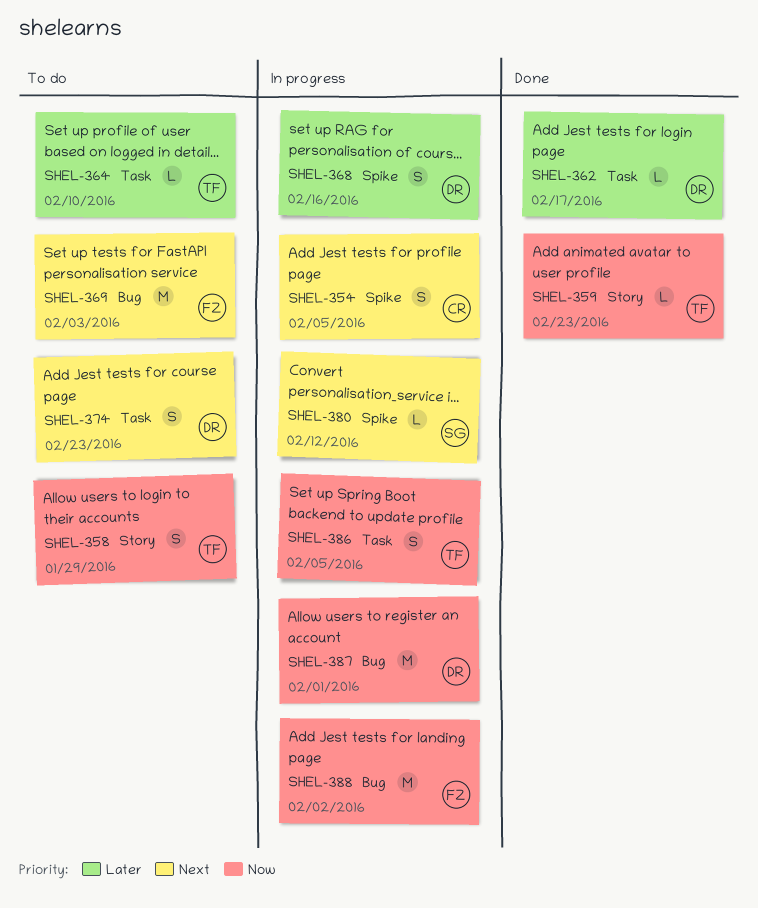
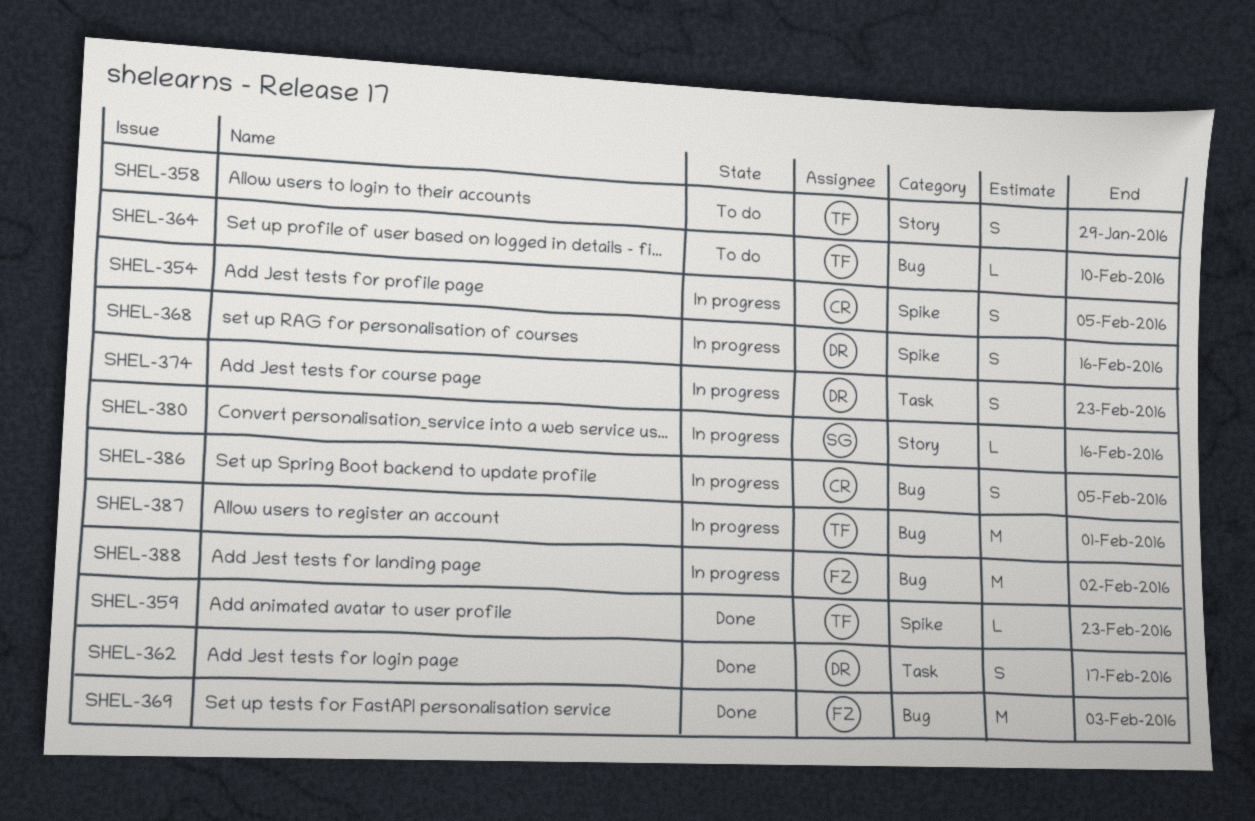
SHEL-359, label: Story -> Spike
SHEL-362, estimate: L -> S
SHEL-364, label: Task -> Bug
SHEL-369, status: To do -> Done
SHEL-374, status: To do -> In progress
SHEL-380, label: Spike -> Story
SHEL-380, due: Feb 12 -> Feb 16
SHEL-386, owner: TF -> CR
SHEL-386, label: Task -> Bug
SHEL-387, owner: DR -> TF

